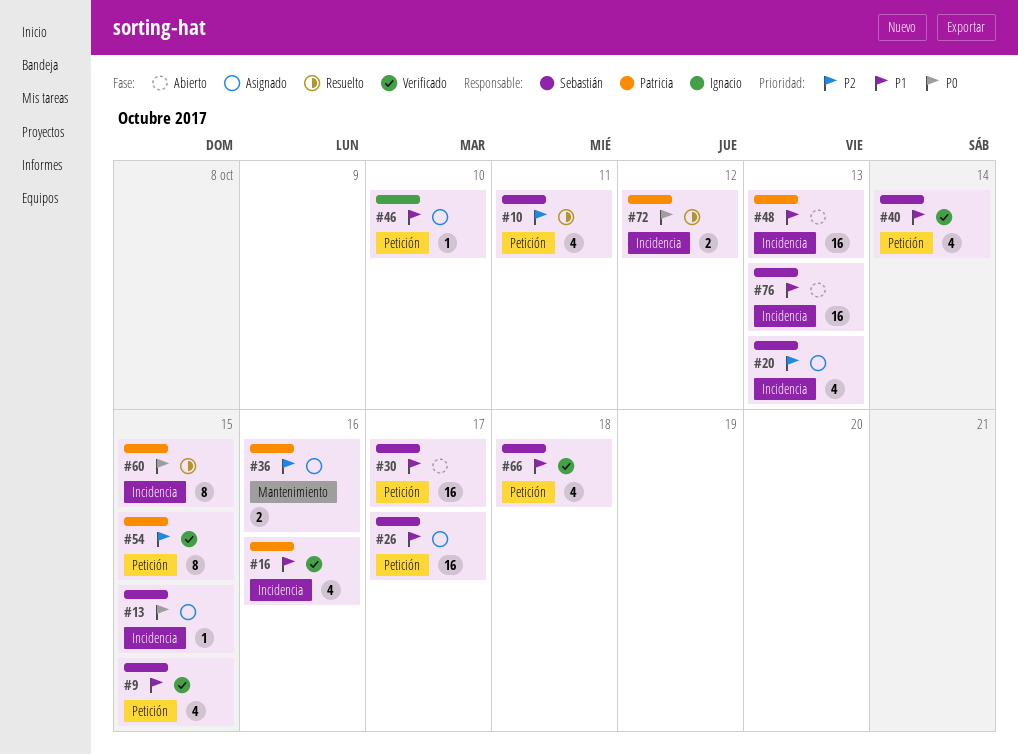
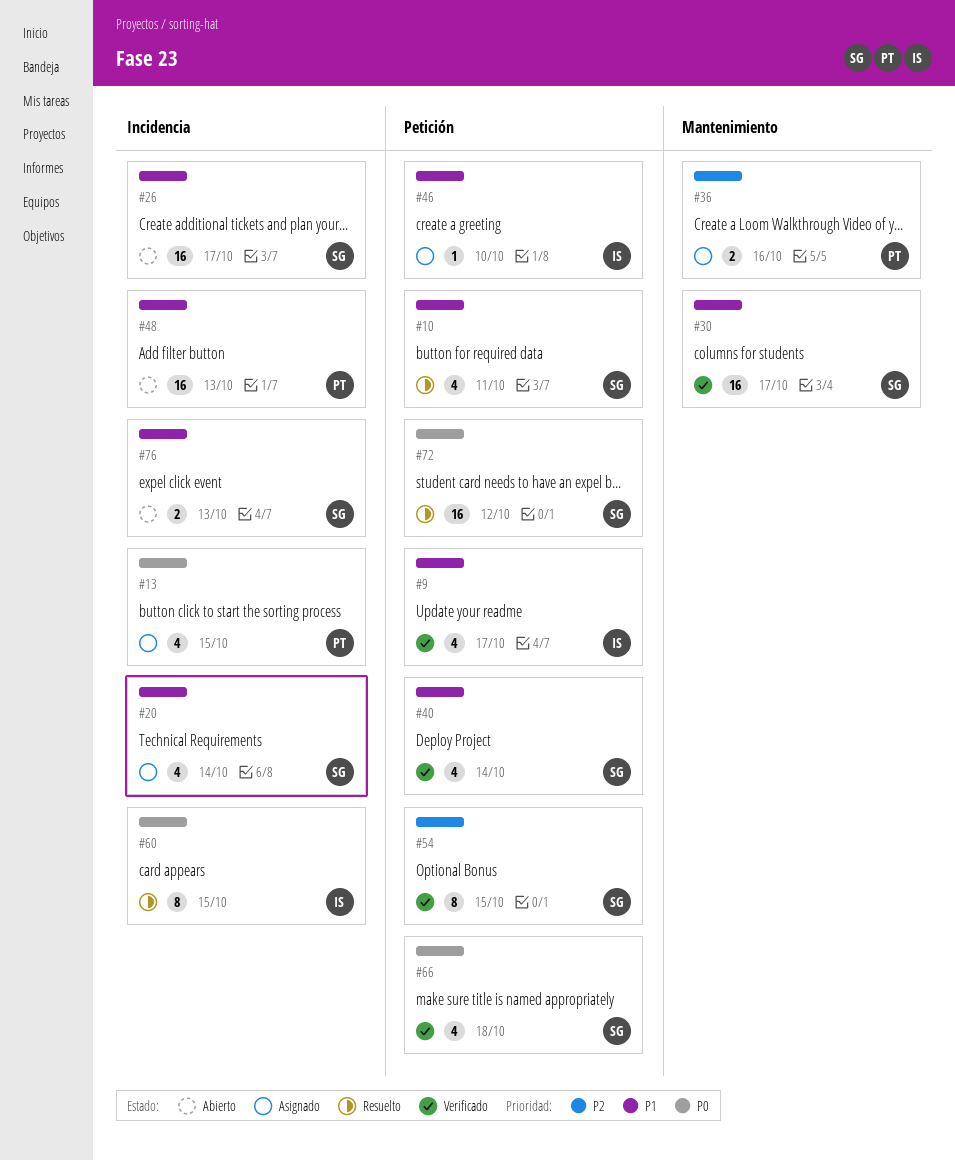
#9, owner: Sebastián -> Ignacio
#9, due: Oct 15 -> Oct 17
#10, priority: P2 -> P1
#13, owner: Sebastián -> Patricia
#13, estimate: 1 -> 4
#16: present -> none
#20, priority: P2 -> P1
#20, due: Oct 13 -> Oct 14
#26, status: Asignado -> Abierto
#26, label: Petición -> Incidencia
#30, status: Abierto -> Verificado
#30, label: Petición -> Mantenimiento
#54, owner: Patricia -> Sebastián
#60, owner: Patricia -> Ignacio
#66, priority: P1 -> P0
#72, owner: Patricia -> Sebastián
#72, label: Incidencia -> Petición
#72, estimate: 2 -> 16
#76, estimate: 16 -> 2

